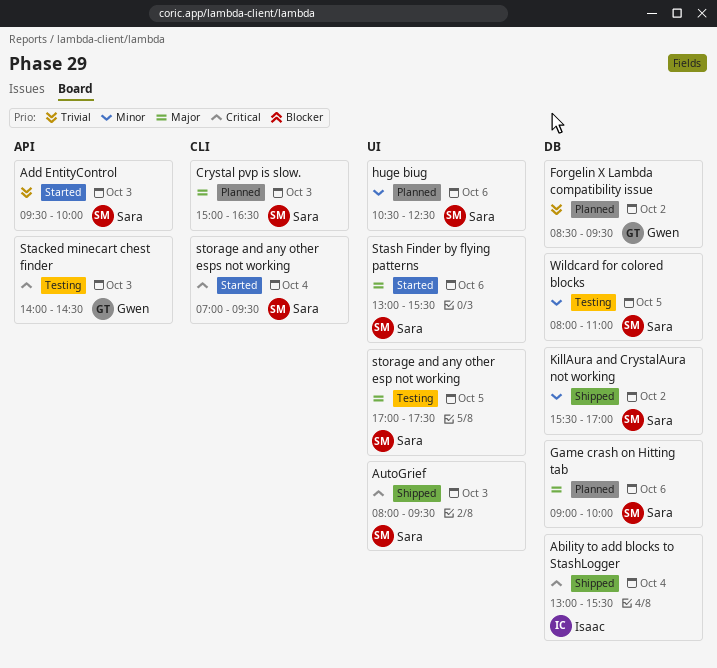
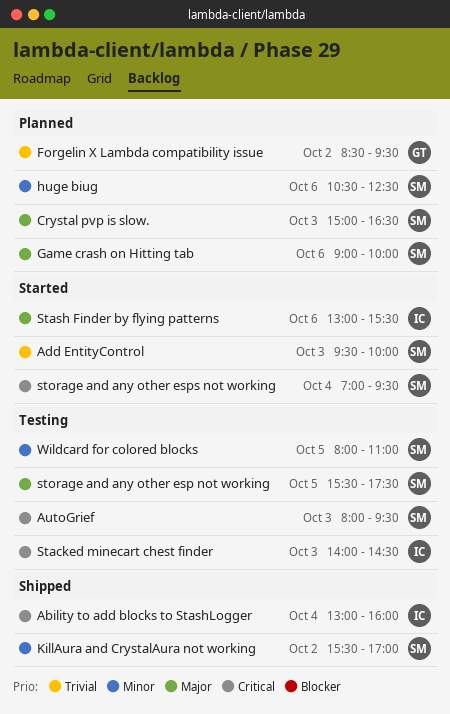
Ability to add blocks to StashLogger, ends: 15:30 -> 16:00
AutoGrief, status: Shipped -> Testing
Stacked minecart chest finder, owner: Gwen -> Isaac
Stash Finder by flying patterns, owner: Sara -> Isaac
storage and any other esp not working, begins: 17:00 -> 15:30

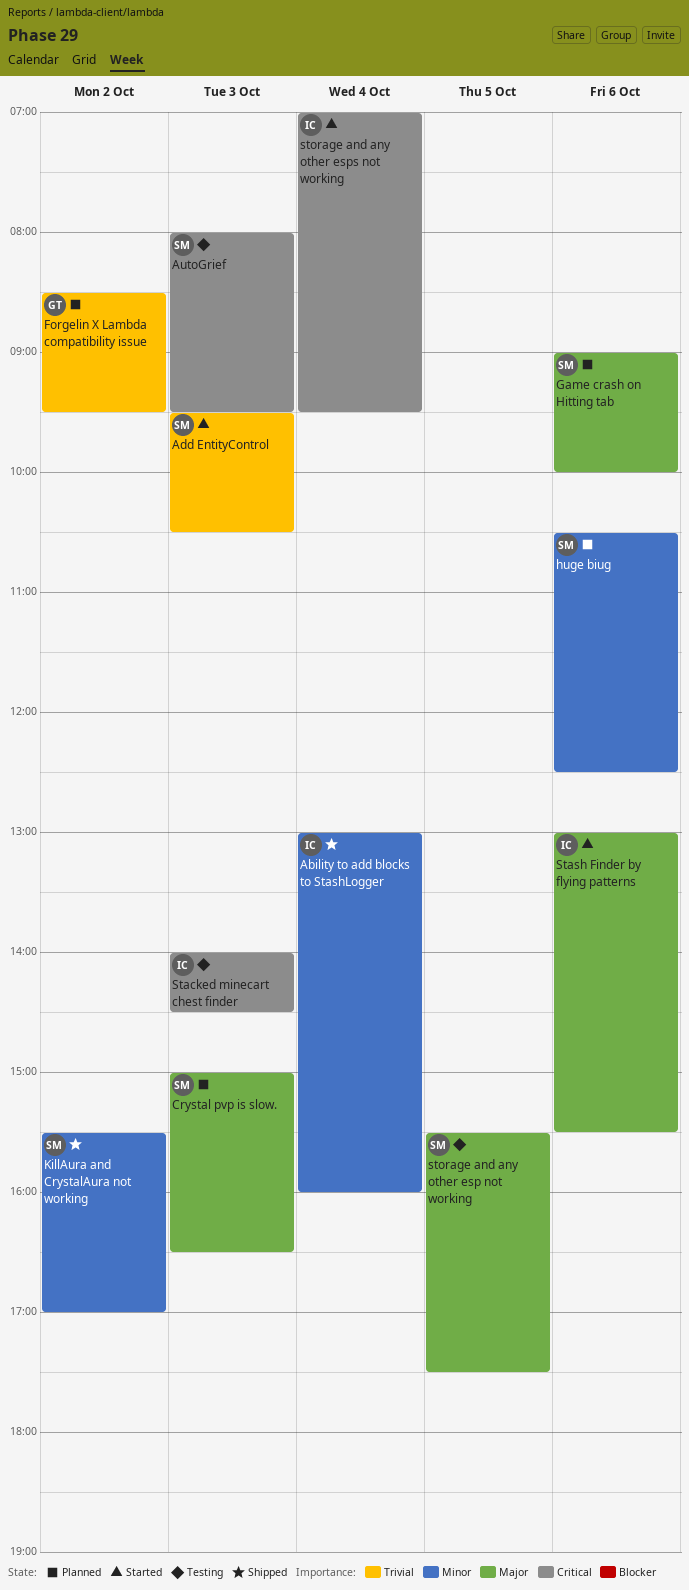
Ability to add blocks to StashLogger, priority: Critical -> Minor
Add EntityControl, ends: 10:00 -> 10:30
storage and any other esps not working, owner: SM -> IC
Wildcard for colored blocks: present -> none

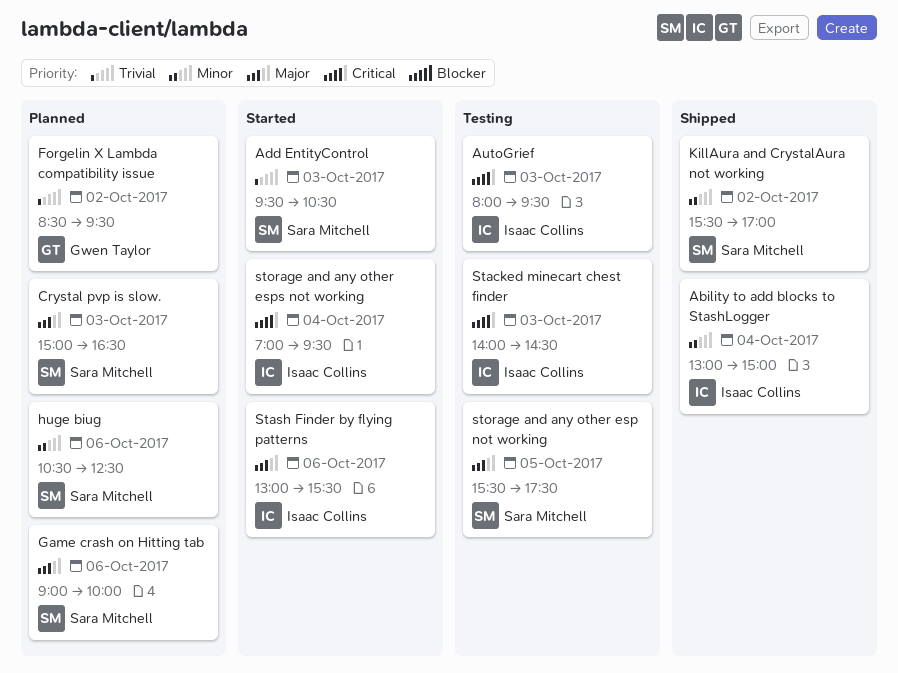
Ability to add blocks to StashLogger, ends: 16:00 -> 15:00
AutoGrief, owner: Sara Mitchell -> Isaac Collins

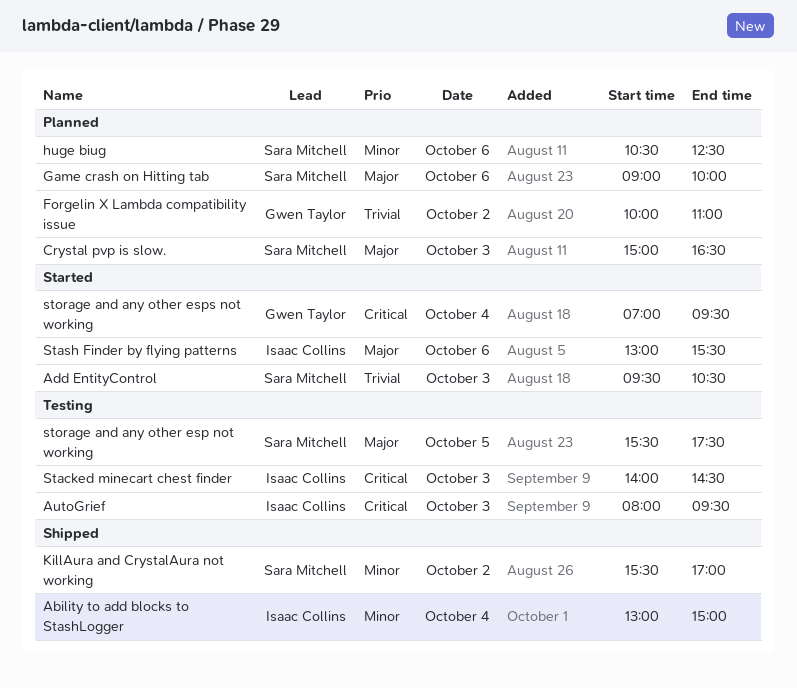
Forgelin X Lambda compatibility issue, begins: 08:30 -> 10:00
Forgelin X Lambda compatibility issue, ends: 09:30 -> 11:00
storage and any other esps not working, owner: Isaac Collins -> Gwen Taylor

